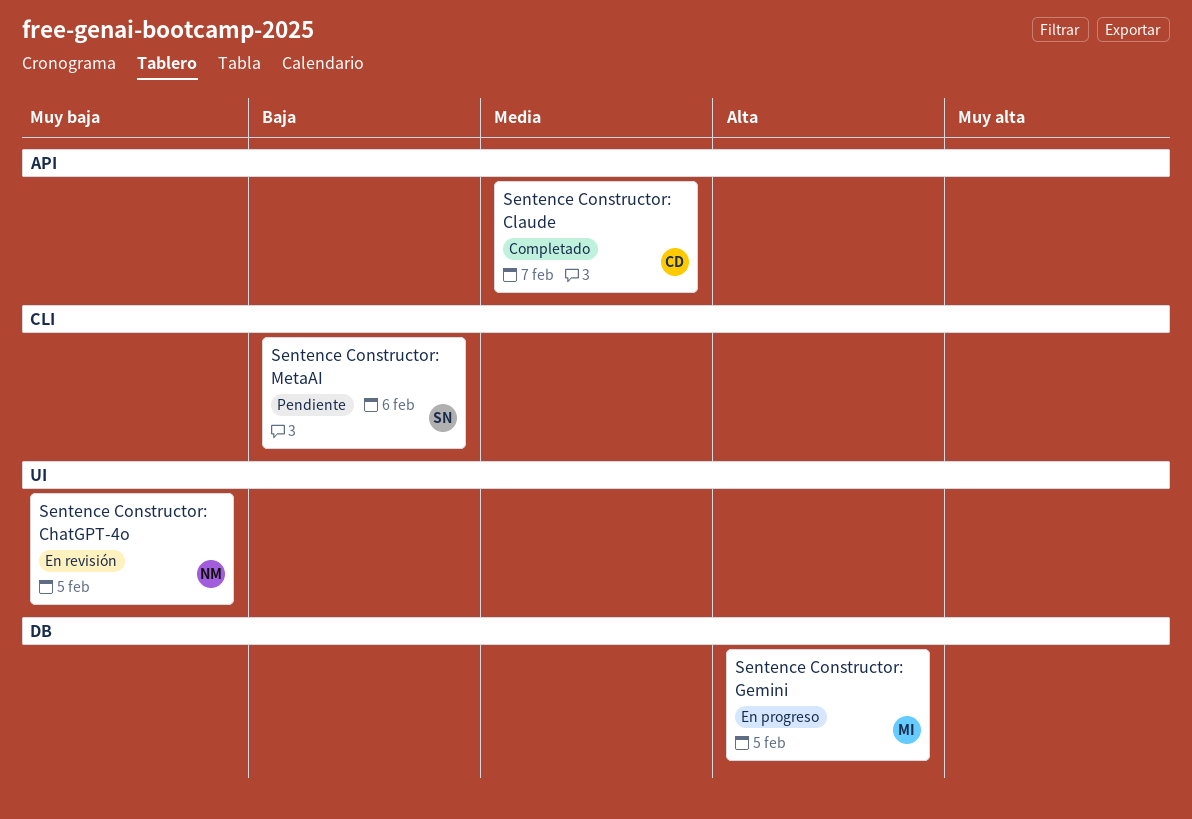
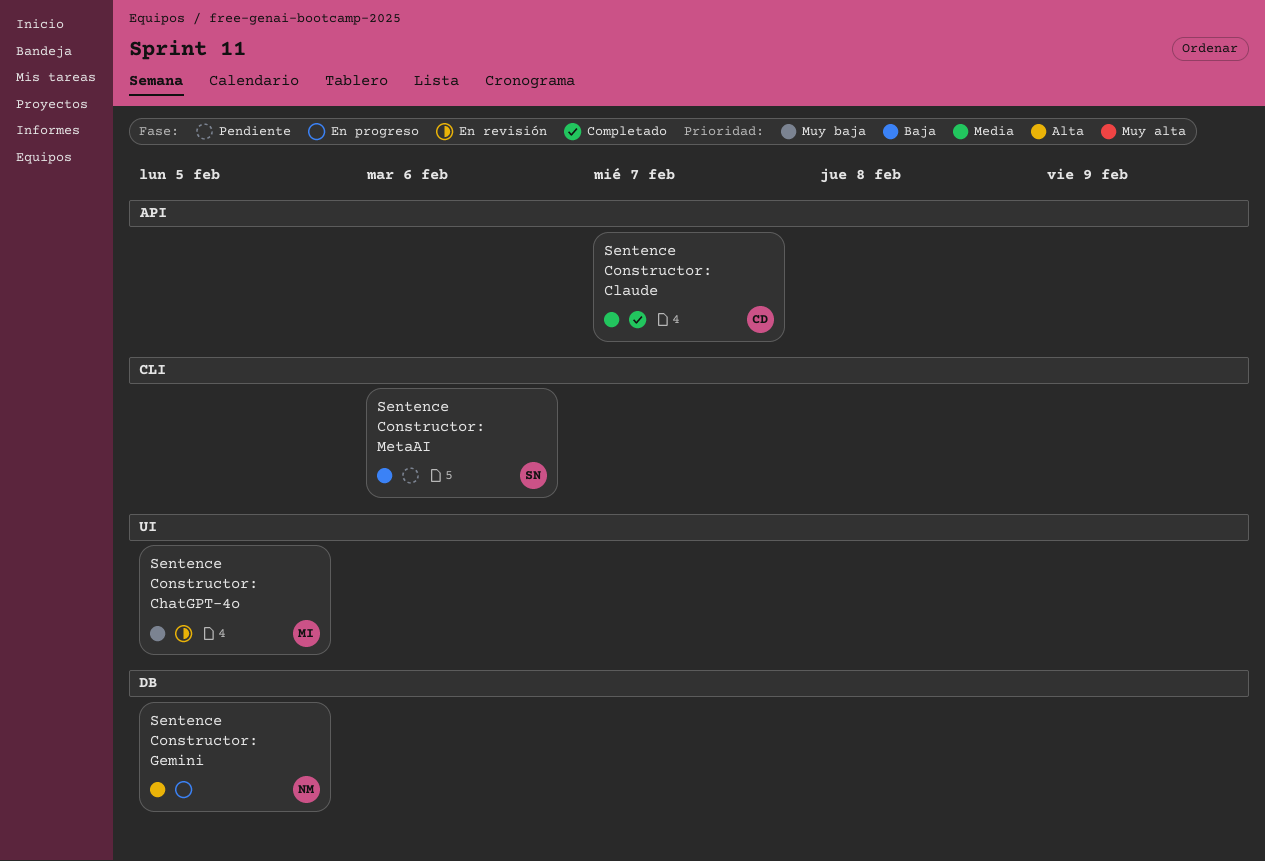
Sentence Constructor: ChatGPT-4o, owner: NM -> MI
Sentence Constructor: Gemini, owner: MI -> NM

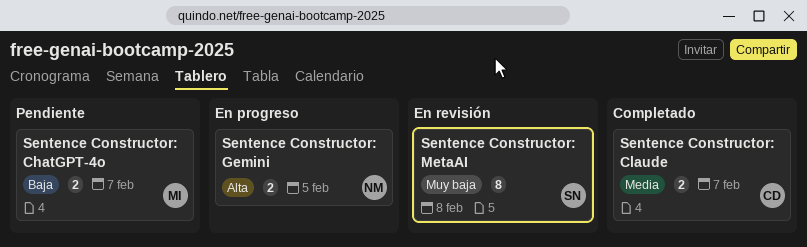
Sentence Constructor: ChatGPT-4o, status: En revisión -> Pendiente
Sentence Constructor: ChatGPT-4o, priority: Muy baja -> Baja
Sentence Constructor: ChatGPT-4o, due: Feb 5 -> Feb 7
Sentence Constructor: MetaAI, status: Pendiente -> En revisión
Sentence Constructor: MetaAI, priority: Baja -> Muy baja
Sentence Constructor: MetaAI, due: Feb 6 -> Feb 8

